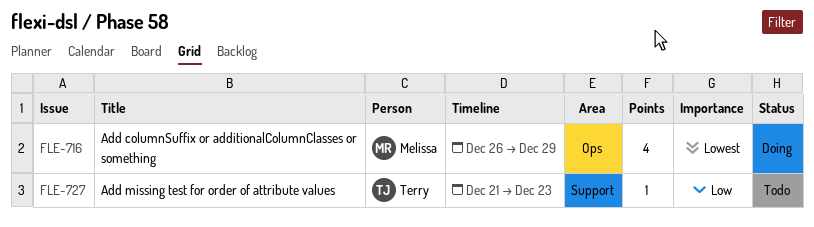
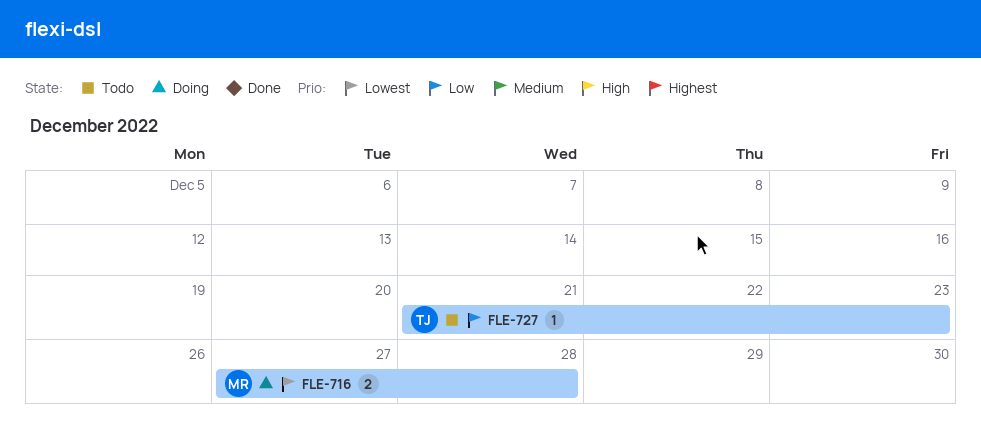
FLE-716, estimate: 4 -> 2
FLE-716, start: Dec 26 -> Dec 27
FLE-716, due: Dec 29 -> Dec 28

